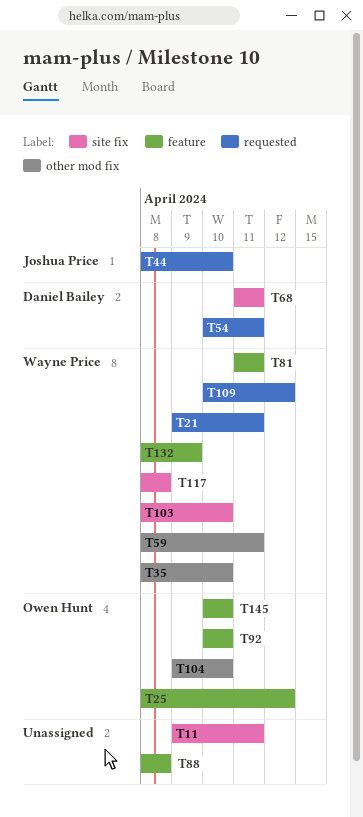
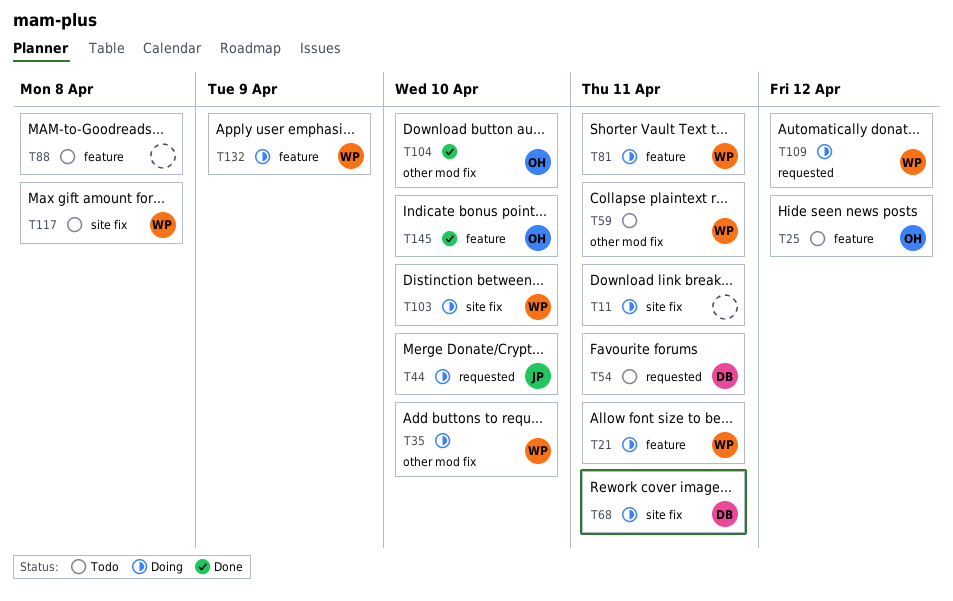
T21, label: requested -> feature
T92: present -> none

